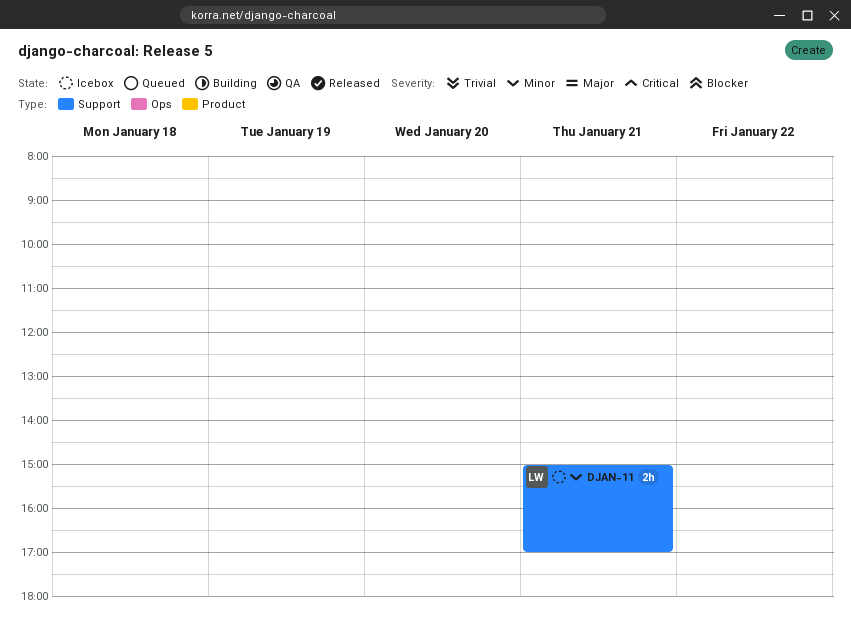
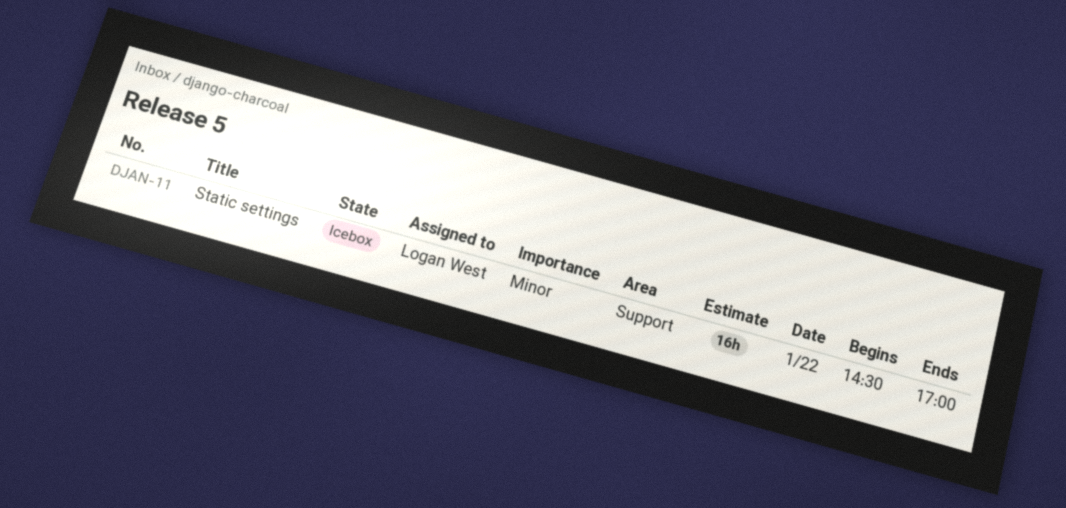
DJAN-11, estimate: 2h -> 16h
DJAN-11, day: Jan 21 -> Jan 22
DJAN-11, begins: 15:00 -> 14:30

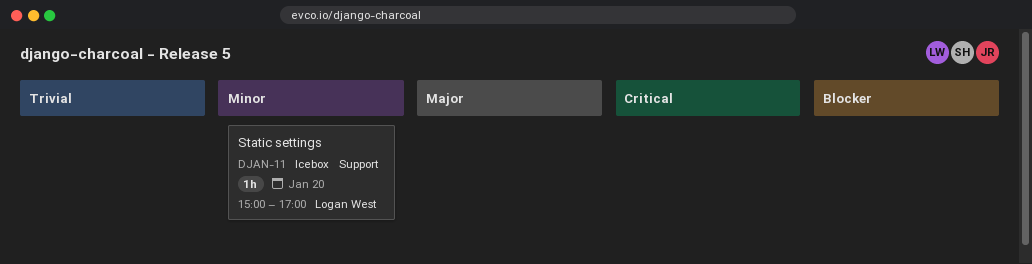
DJAN-11, estimate: 16h -> 1h
DJAN-11, day: Jan 22 -> Jan 20
DJAN-11, begins: 14:30 -> 15:00

